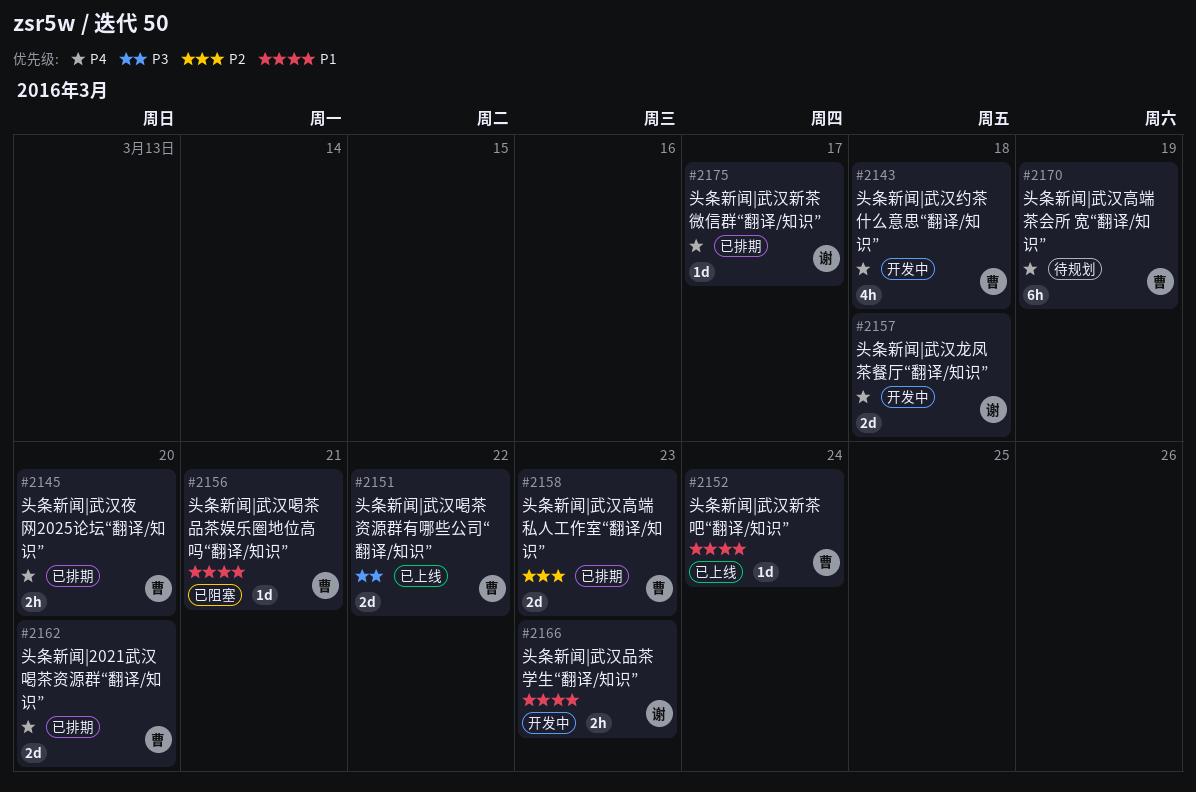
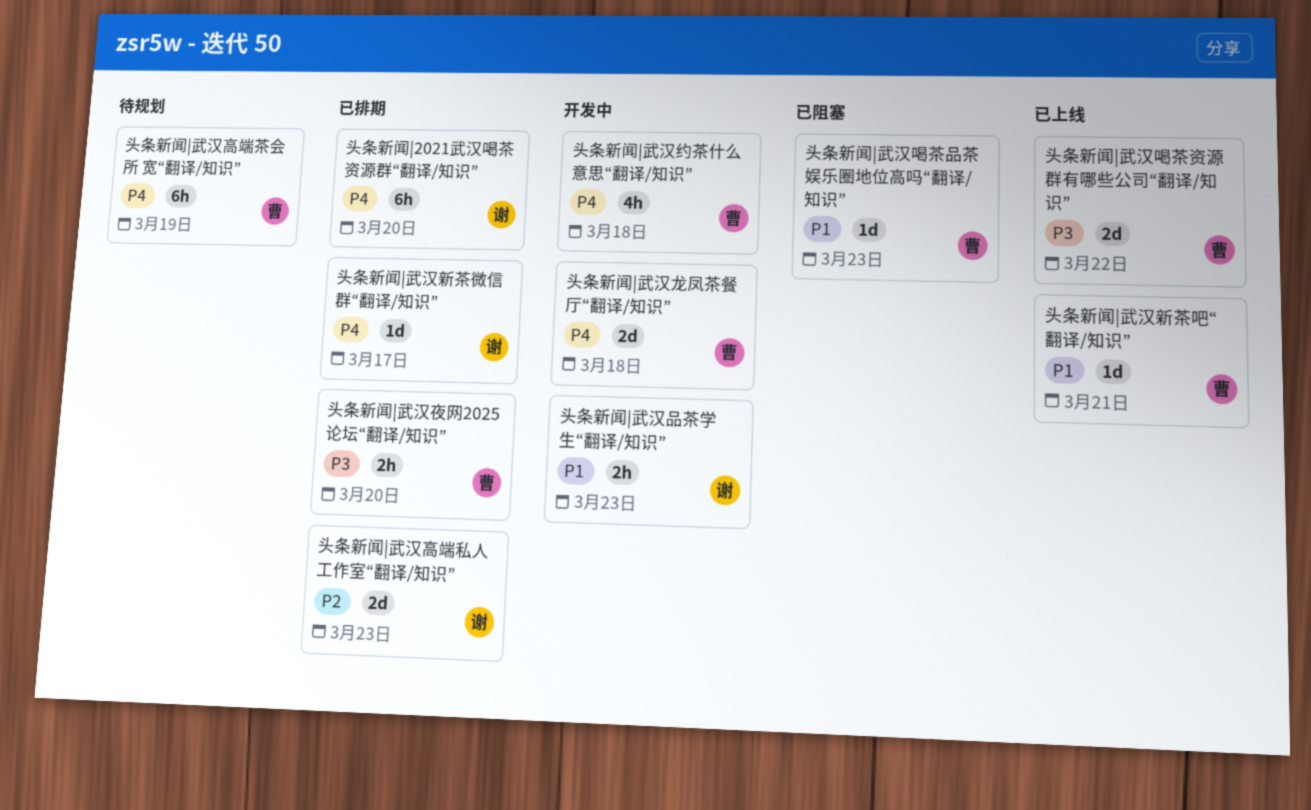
头条新闻|2021武汉喝茶资源群“翻译/知识”, owner: 曹 -> 谢
头条新闻|2021武汉喝茶资源群“翻译/知识”, estimate: 2d -> 6h
头条新闻|武汉喝茶品茶娱乐圈地位高吗“翻译/知识”, due: Mar 21 -> Mar 23
头条新闻|武汉夜网2025论坛“翻译/知识”, priority: P4 -> P3
头条新闻|武汉新茶吧“翻译/知识”, due: Mar 24 -> Mar 21
头条新闻|武汉高端私人工作室“翻译/知识”, owner: 曹 -> 谢
头条新闻|武汉龙凤茶餐厅“翻译/知识”, owner: 谢 -> 曹

